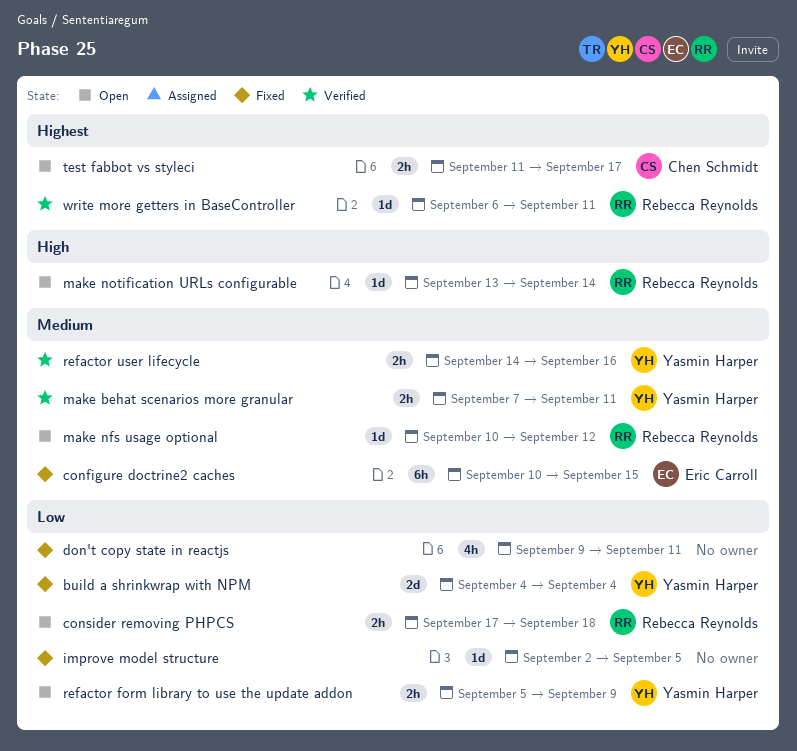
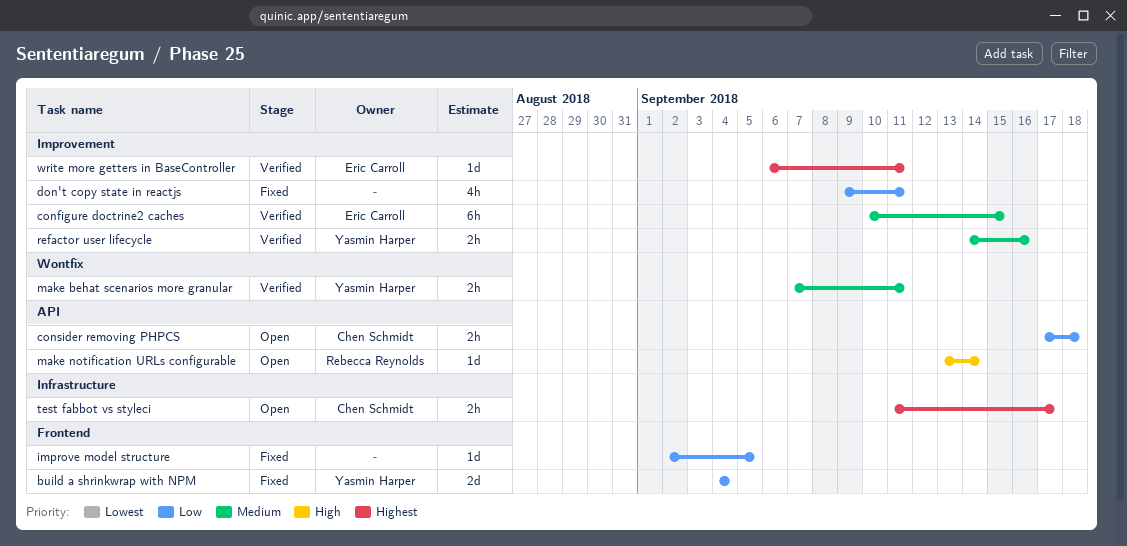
configure doctrine2 caches, status: Fixed -> Verified
consider removing PHPCS, owner: Rebecca Reynolds -> Chen Schmidt
make nfs usage optional: present -> none
refactor form library to use the update addon: present -> none
write more getters in BaseController, owner: Rebecca Reynolds -> Eric Carroll

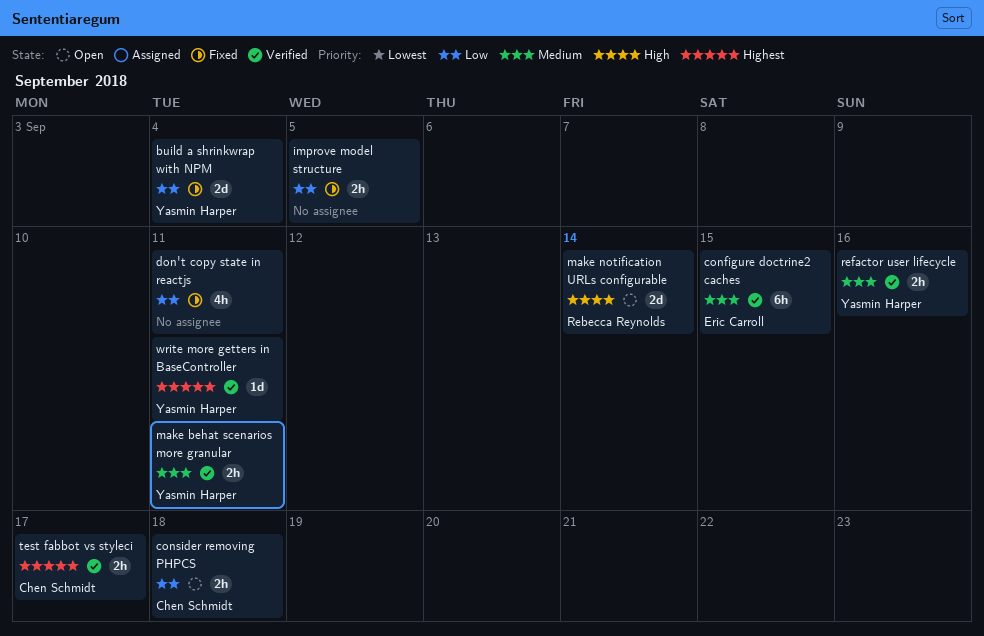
improve model structure, estimate: 1d -> 2h
make notification URLs configurable, estimate: 1d -> 2d
test fabbot vs styleci, status: Open -> Verified
write more getters in BaseController, owner: Eric Carroll -> Yasmin Harper

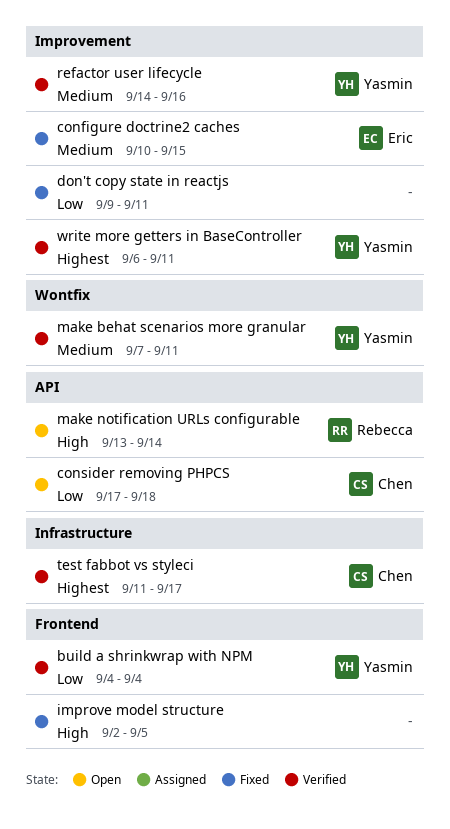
build a shrinkwrap with NPM, status: Fixed -> Verified
configure doctrine2 caches, status: Verified -> Fixed
improve model structure, priority: Low -> High

